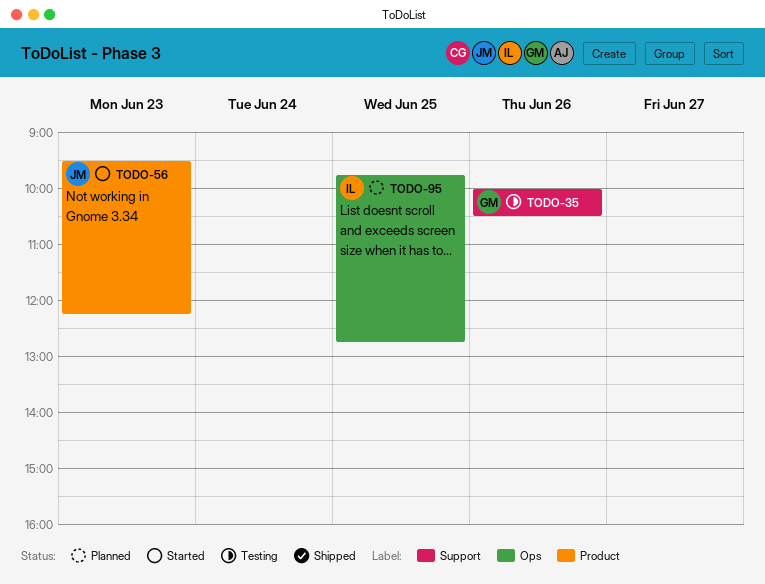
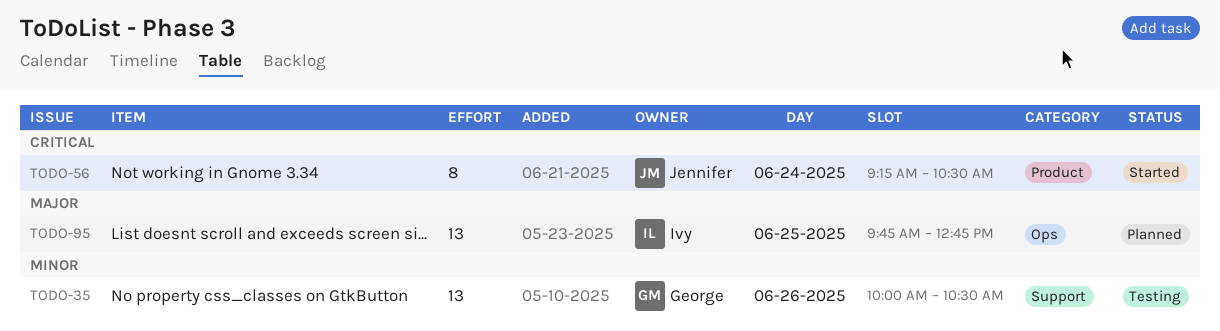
TODO-56, day: Jun 23 -> Jun 24
TODO-56, begins: 09:30 -> 09:15
TODO-56, ends: 12:15 -> 10:30

